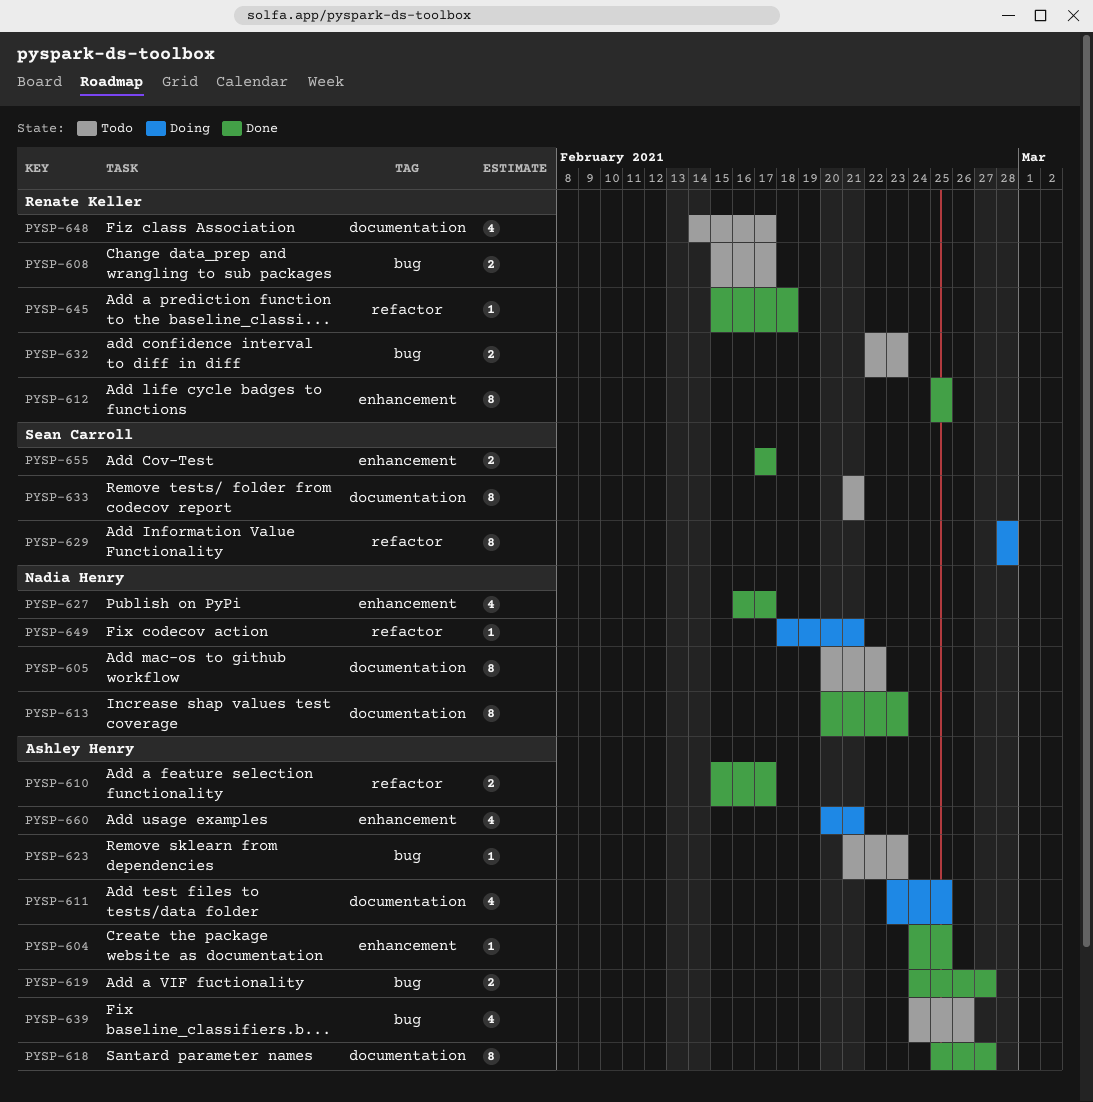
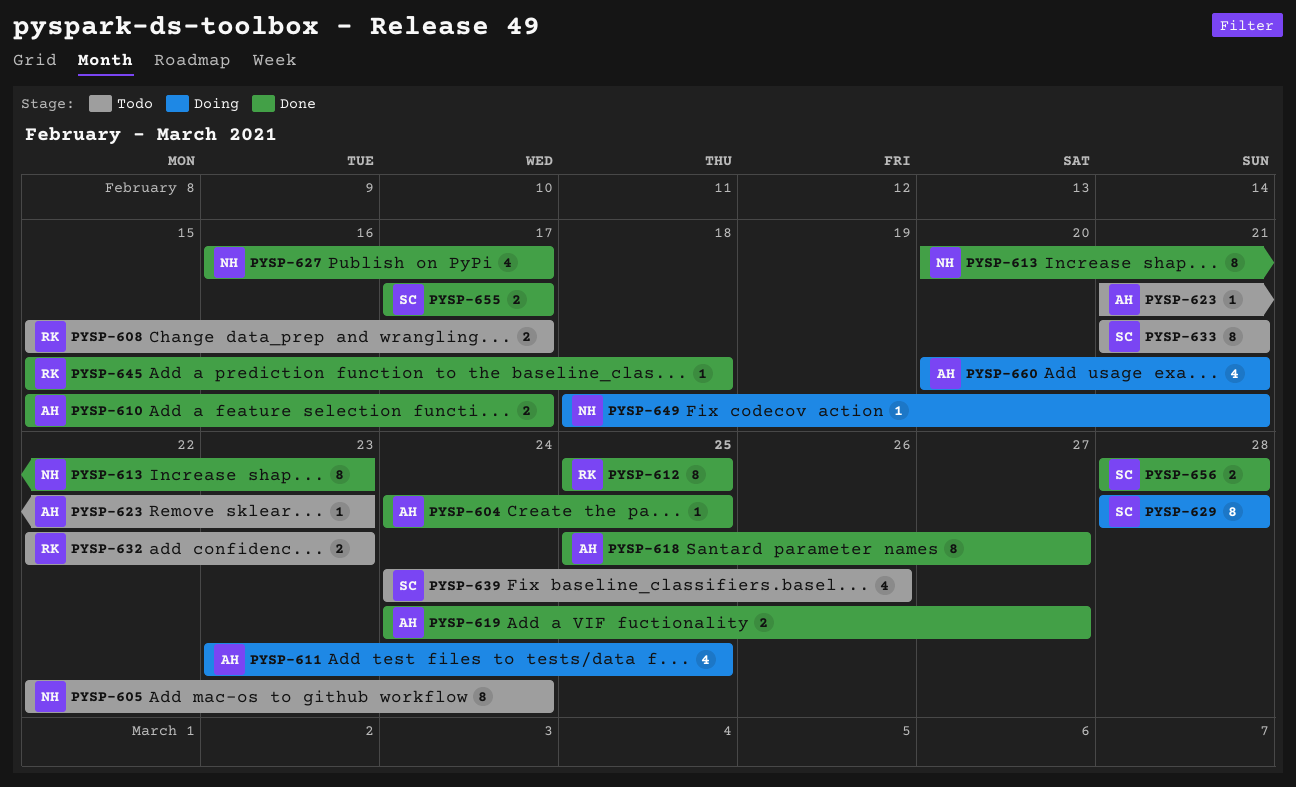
PYSP-605, start: Feb 20 -> Feb 22
PYSP-605, due: Feb 22 -> Feb 24
PYSP-639, owner: Ashley Henry -> Sean Carroll
PYSP-648: present -> none
PYSP-656: none -> present

